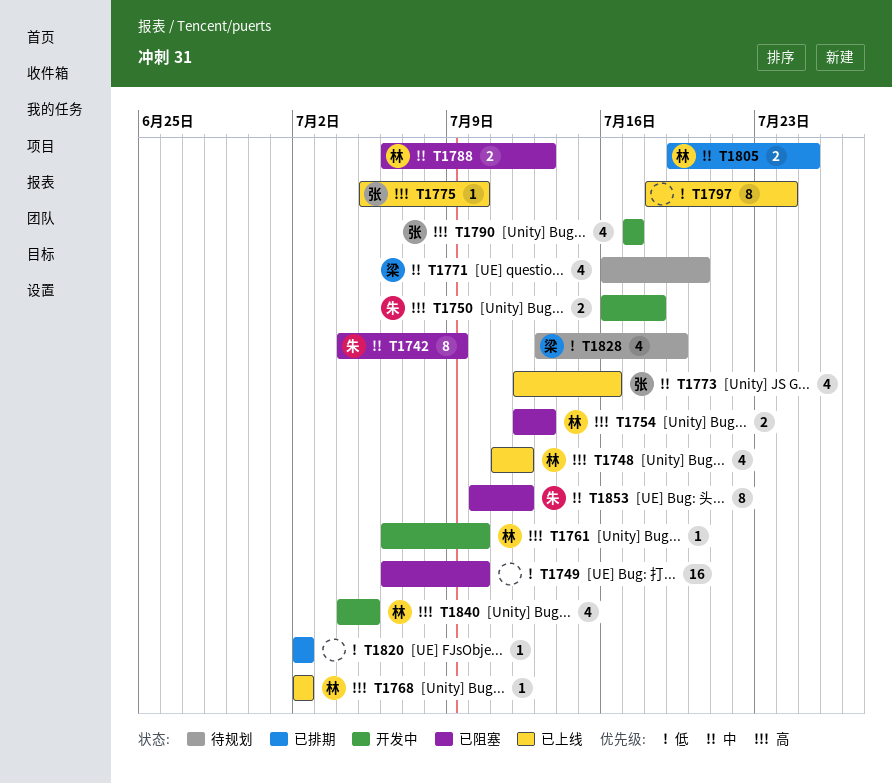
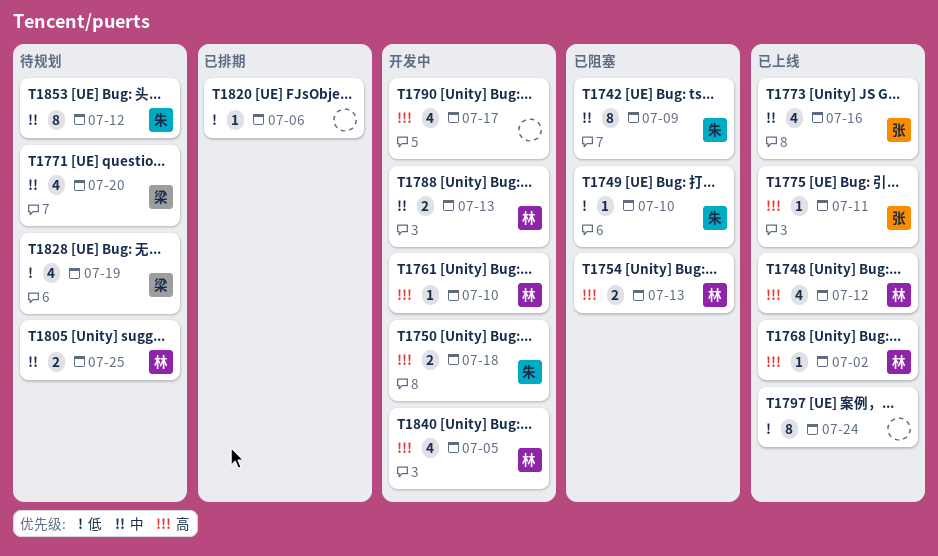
T1749, owner: none -> 朱
T1749, estimate: 16 -> 1
T1775, due: Jul 10 -> Jul 11
T1788, status: 已阻塞 -> 开发中
T1790, owner: 张 -> none
T1805, status: 已排期 -> 待规划
T1820, due: Jul 2 -> Jul 6
T1853, status: 已阻塞 -> 待规划

